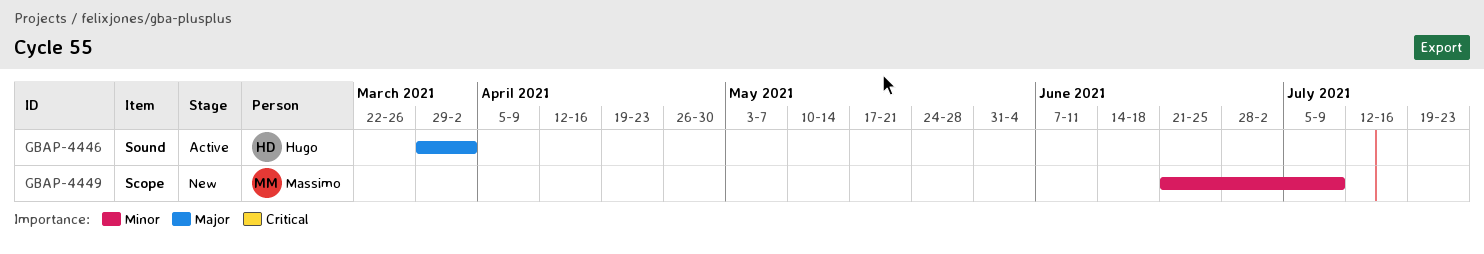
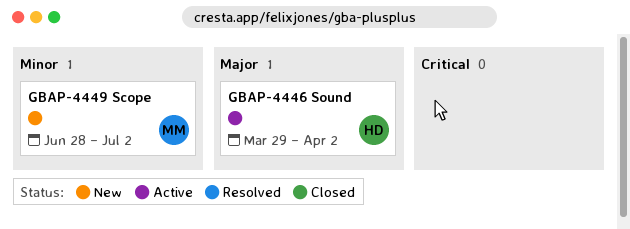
GBAP-4449, start: Jun 21 -> Jun 28
GBAP-4449, due: Jul 9 -> Jul 2

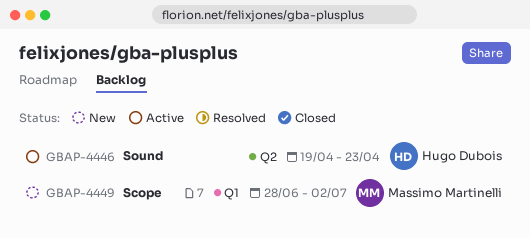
GBAP-4446, start: Mar 29 -> Apr 19
GBAP-4446, due: Apr 2 -> Apr 23

